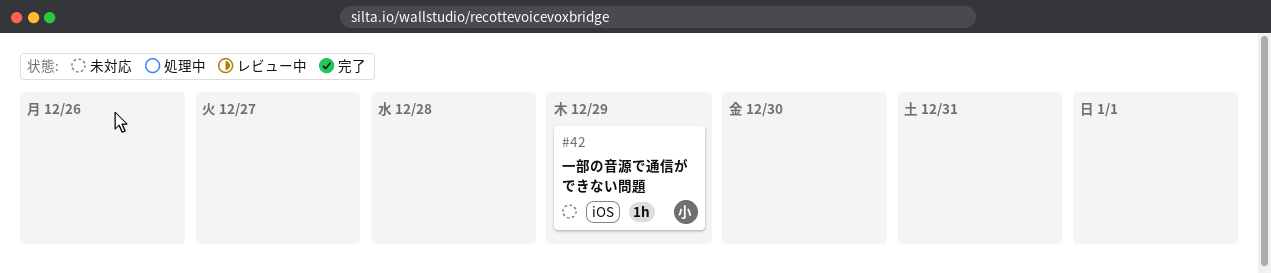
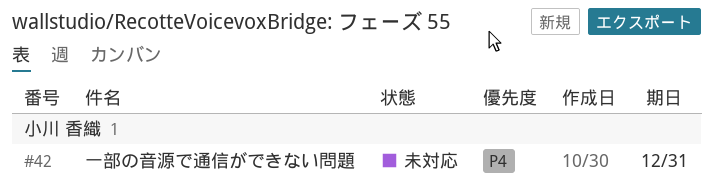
#42, due: Dec 29 -> Dec 31

